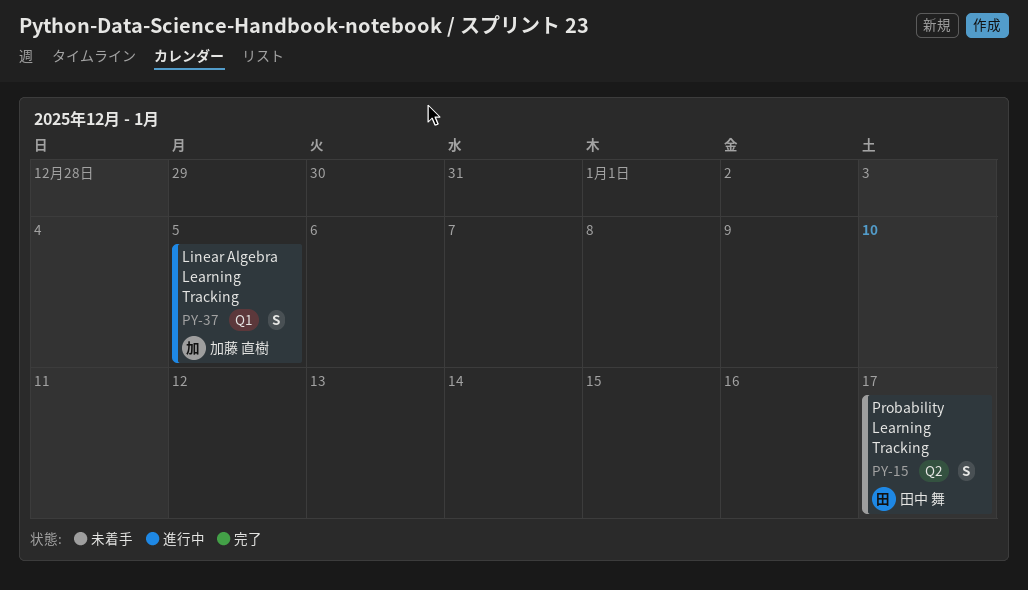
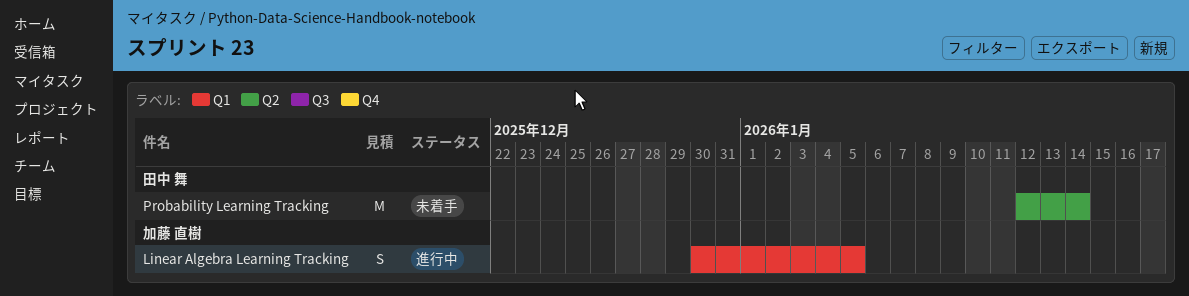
Probability Learning Tracking, estimate: S -> M
Probability Learning Tracking, due: Jan 17 -> Jan 14

